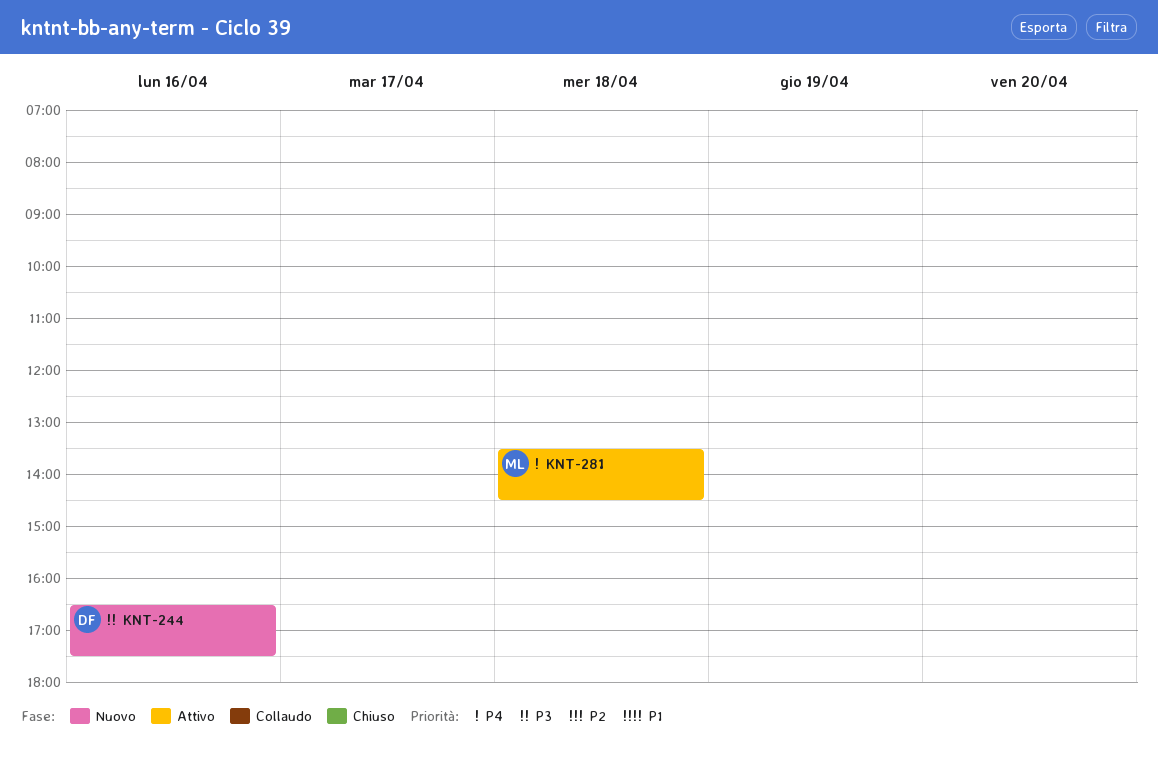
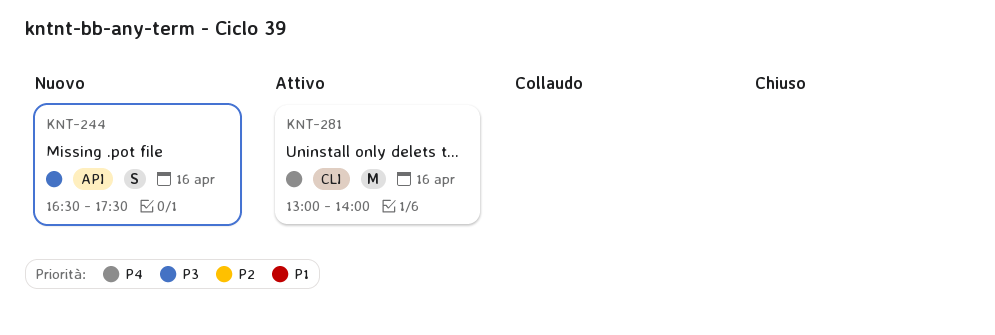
KNT-281, day: Apr 18 -> Apr 16
KNT-281, begins: 13:30 -> 13:00
KNT-281, ends: 14:30 -> 14:00

